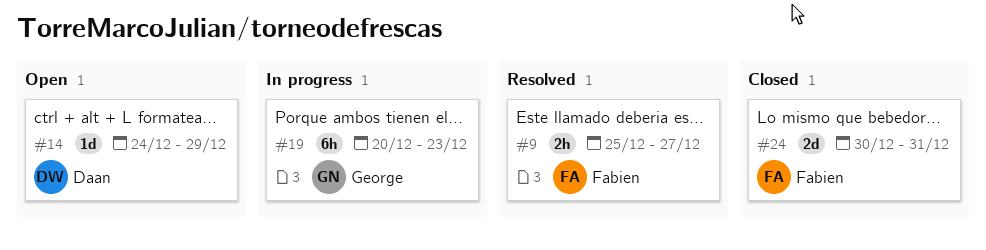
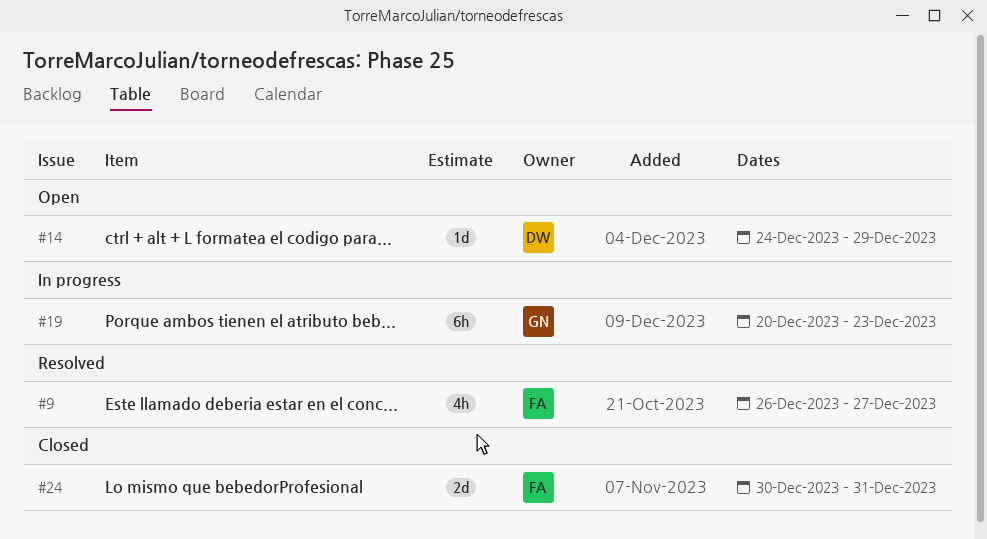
#9, estimate: 2h -> 4h
#9, start: Dec 25 -> Dec 26

